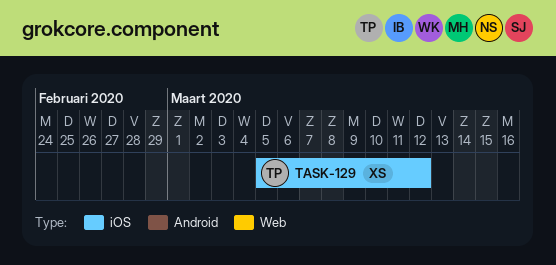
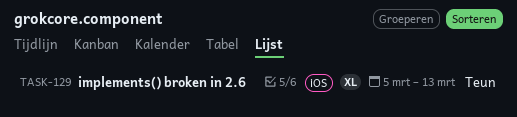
TASK-129, estimate: XS -> XL
TASK-129, due: Mar 12 -> Mar 13

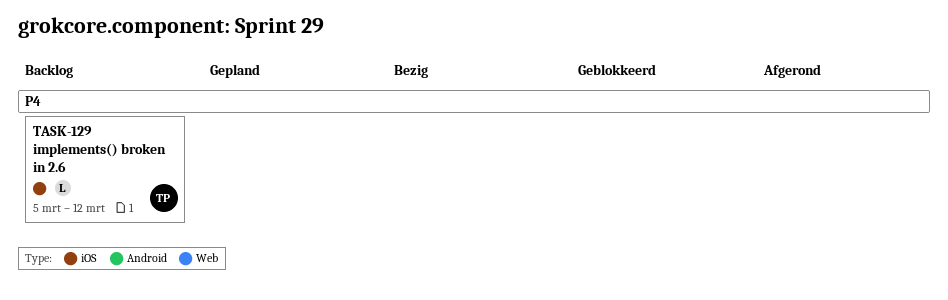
TASK-129, estimate: XL -> L
TASK-129, due: Mar 13 -> Mar 12

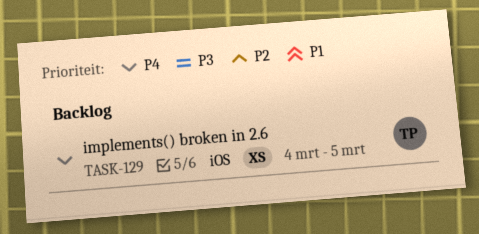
TASK-129, estimate: L -> XS
TASK-129, start: Mar 5 -> Mar 4
TASK-129, due: Mar 12 -> Mar 5

